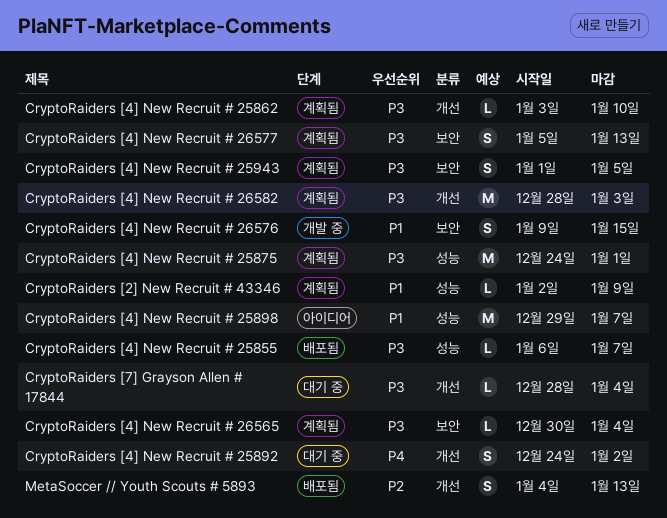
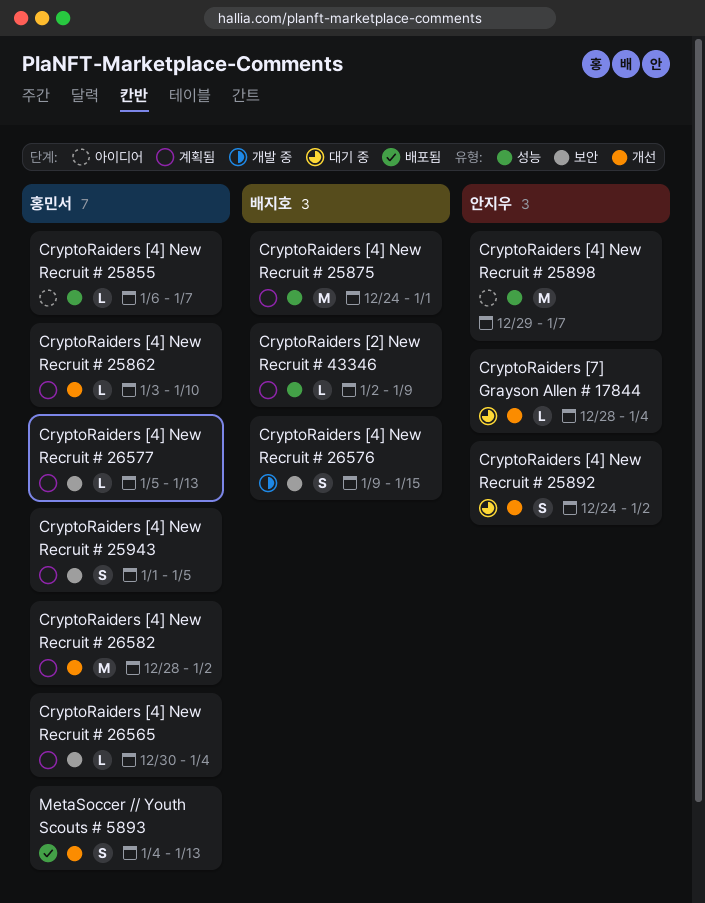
CryptoRaiders [4] New Recruit # 25855, status: 배포됨 -> 아이디어
CryptoRaiders [4] New Recruit # 26577, estimate: S -> L
CryptoRaiders [4] New Recruit # 26582, due: Jan 3 -> Jan 2

